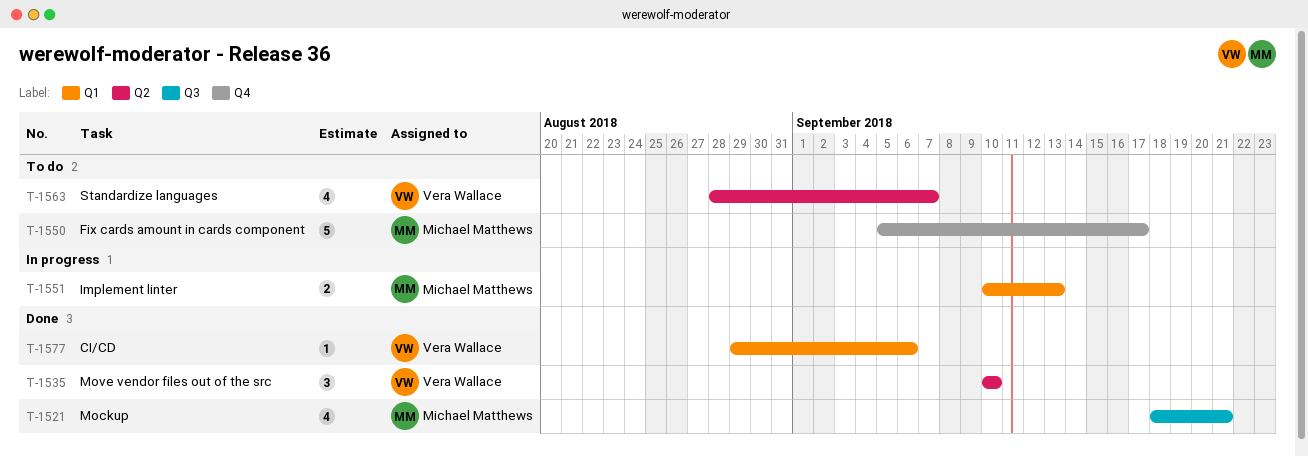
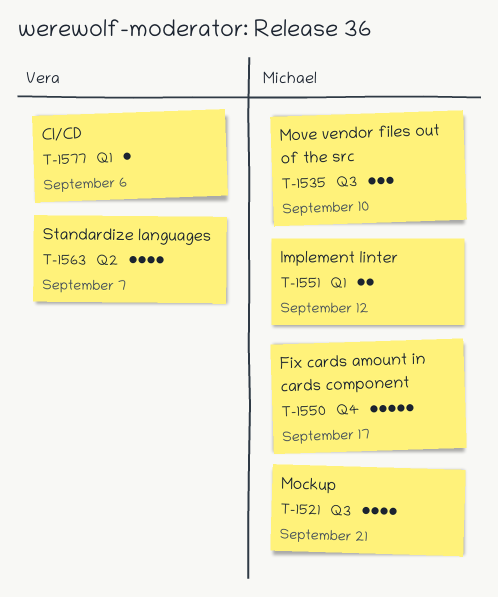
T-1535, owner: Vera Wallace -> Michael Matthews
T-1535, label: Q2 -> Q3
T-1551, due: Sep 13 -> Sep 12

